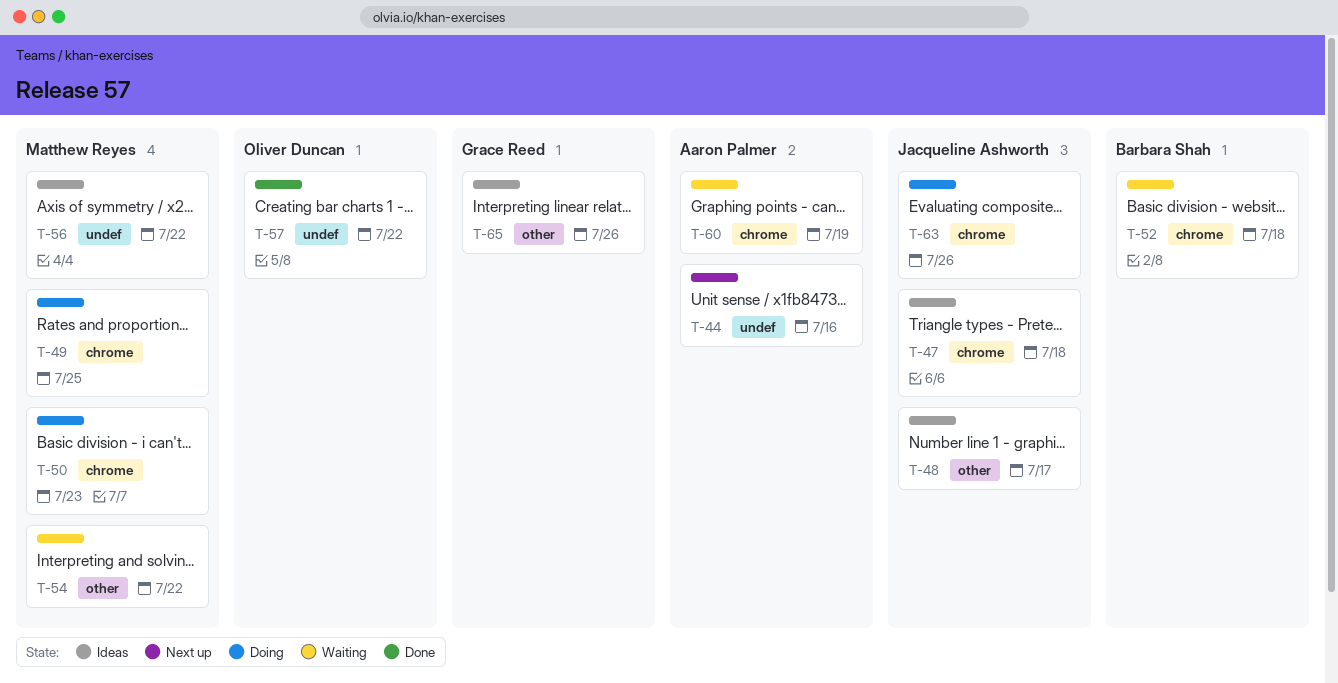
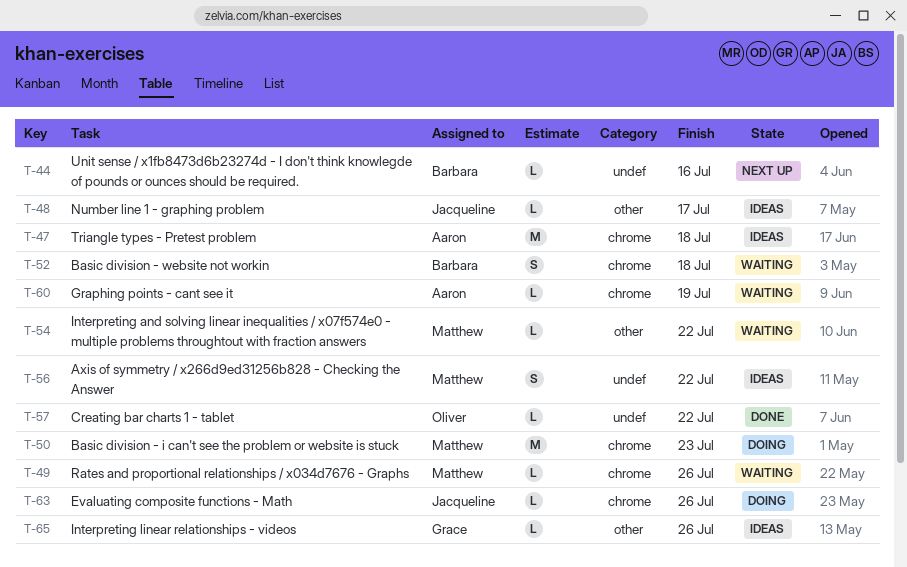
T-44, owner: Aaron Palmer -> Barbara Shah
T-47, owner: Jacqueline Ashworth -> Aaron Palmer
T-49, status: Doing -> Waiting
T-49, due: Jul 25 -> Jul 26

